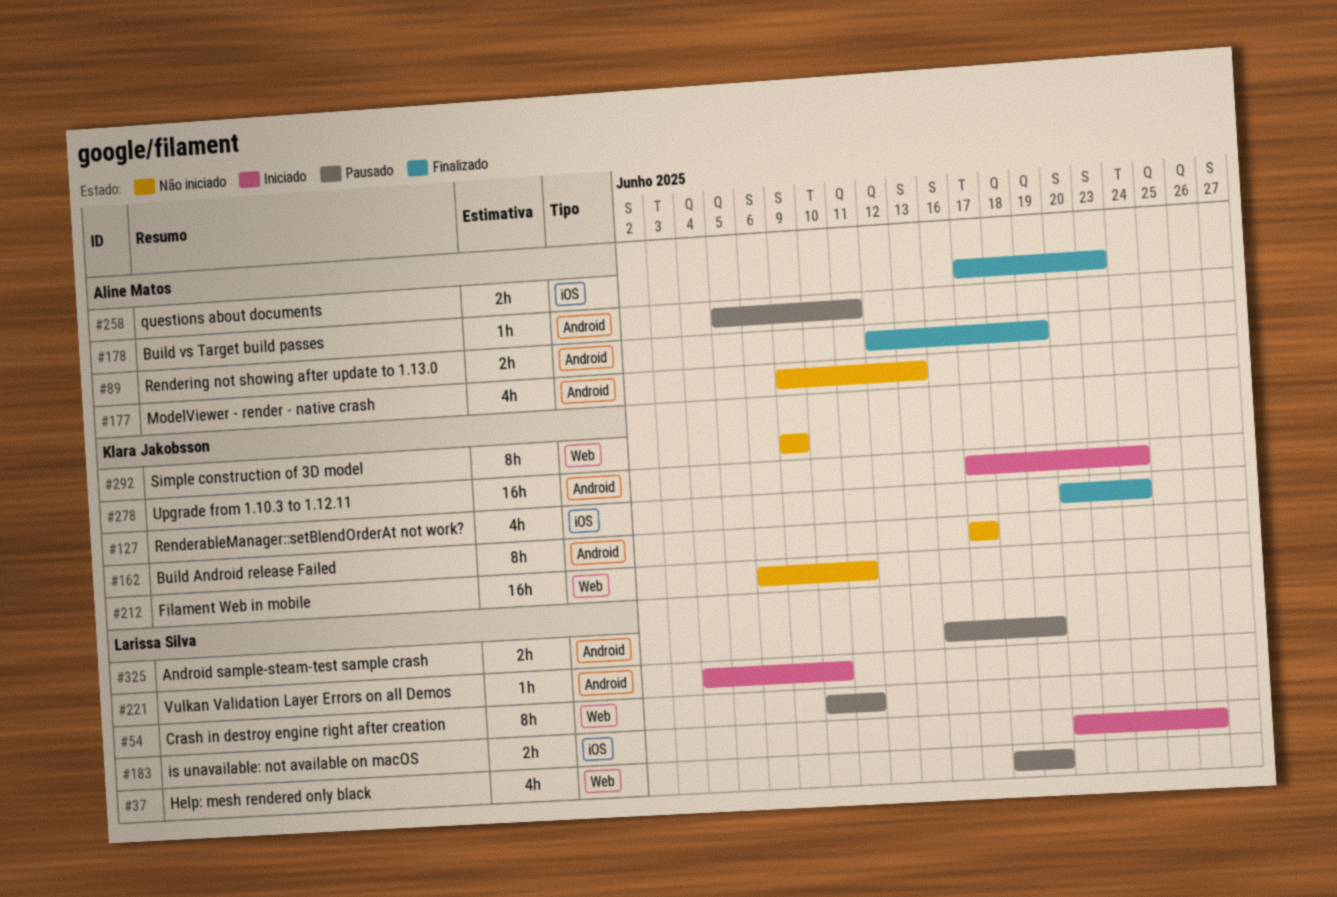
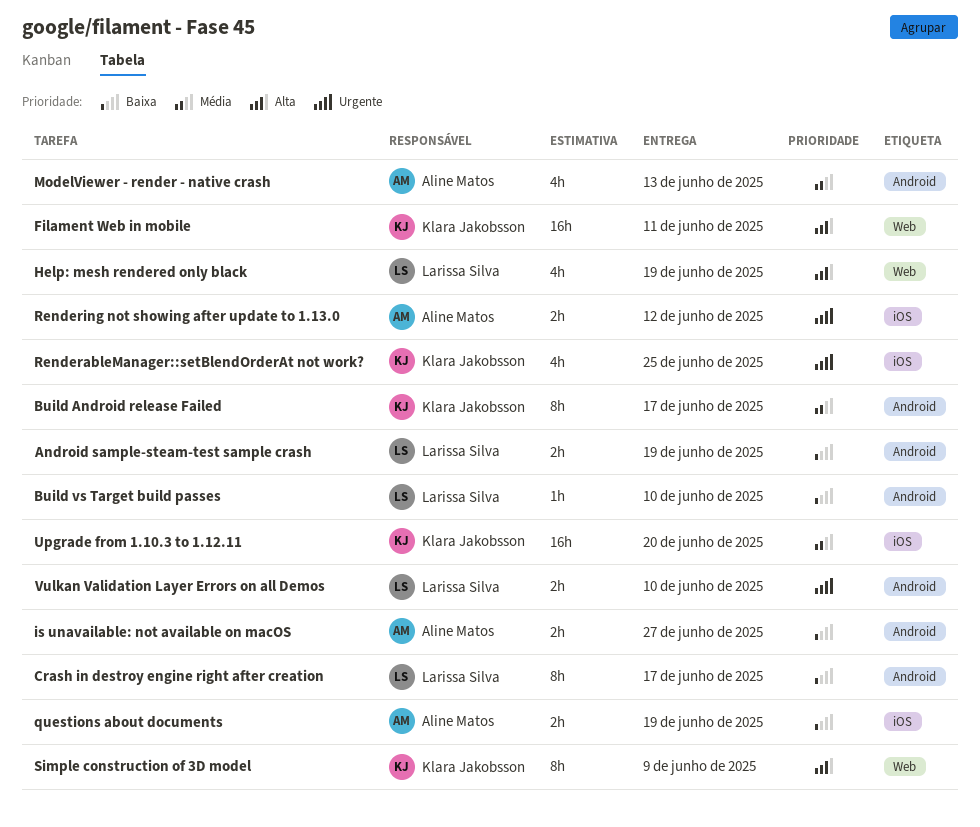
Build vs Target build passes, owner: Aline Matos -> Larissa Silva
Build vs Target build passes, due: Jun 11 -> Jun 10
Crash in destroy engine right after creation, label: Web -> Android
Crash in destroy engine right after creation, due: Jun 11 -> Jun 17
is unavailable: not available on macOS, owner: Larissa Silva -> Aline Matos
is unavailable: not available on macOS, label: iOS -> Android
is unavailable: not available on macOS, due: Jun 26 -> Jun 27
questions about documents, due: Jun 23 -> Jun 19
RenderableManager::setBlendOrderAt not work?, due: Jun 24 -> Jun 25
Rendering not showing after update to 1.13.0, label: Android -> iOS
Rendering not showing after update to 1.13.0, due: Jun 19 -> Jun 12
Upgrade from 1.10.3 to 1.12.11, label: Android -> iOS
Upgrade from 1.10.3 to 1.12.11, due: Jun 24 -> Jun 20
Vulkan Validation Layer Errors on all Demos, estimate: 1h -> 2h

